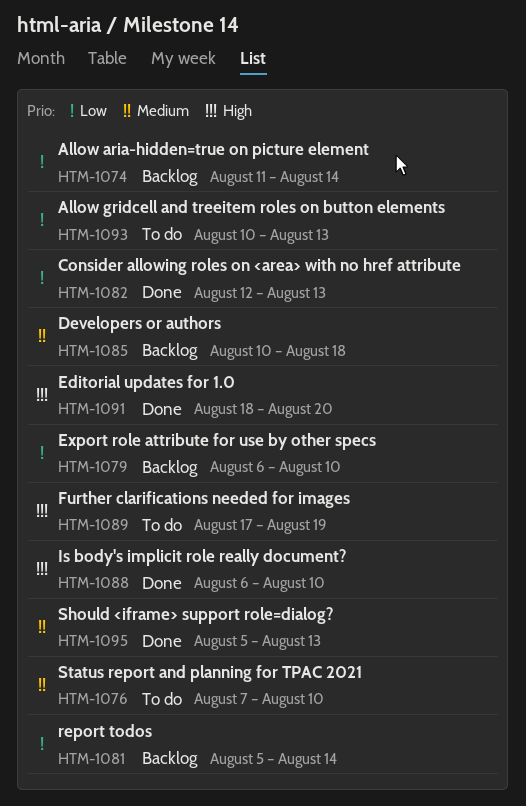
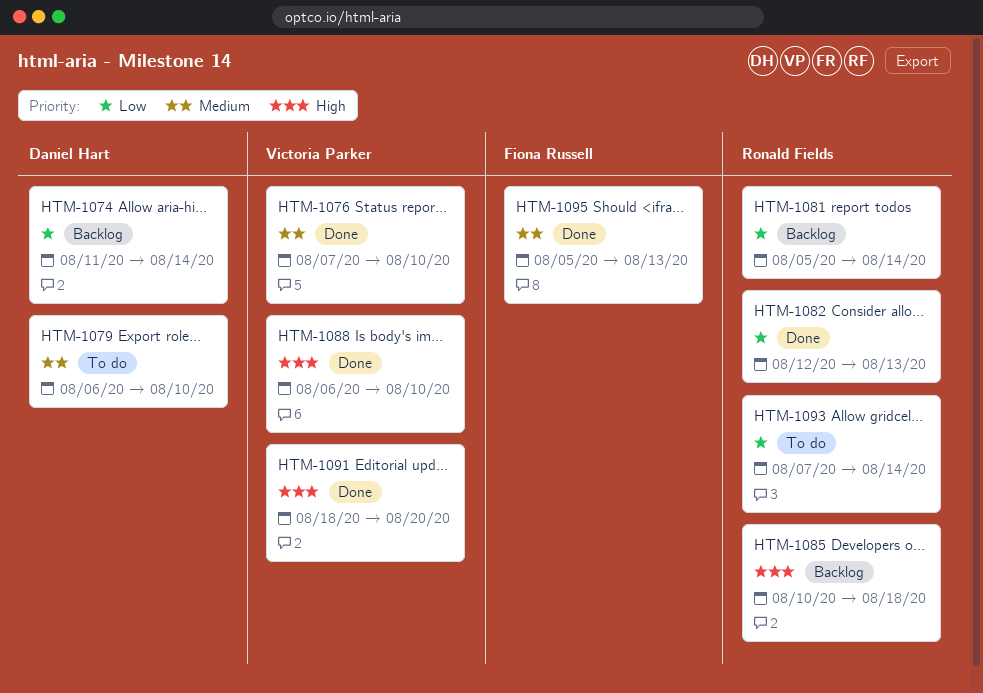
HTM-1076, status: To do -> Done
HTM-1079, status: Backlog -> To do
HTM-1079, priority: Low -> Medium
HTM-1085, priority: Medium -> High
HTM-1089: present -> none
HTM-1093, start: Aug 10 -> Aug 7
HTM-1093, due: Aug 13 -> Aug 14

